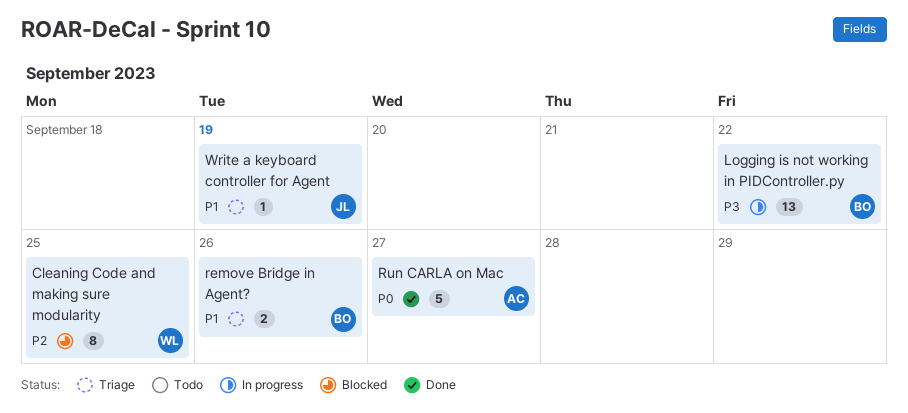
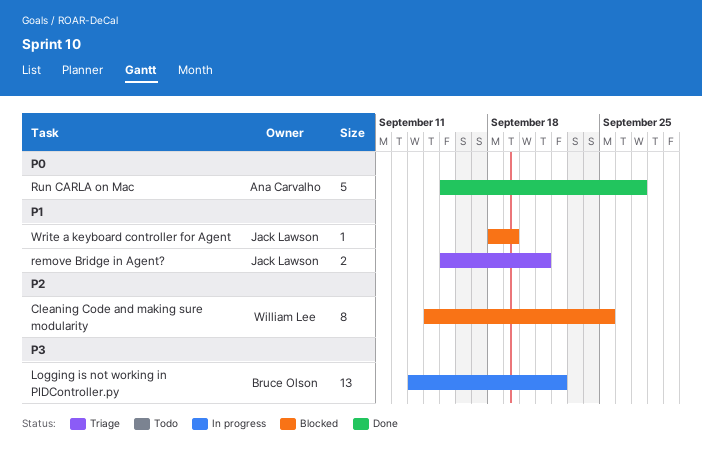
remove Bridge in Agent?, owner: Bruce Olson -> Jack Lawson
remove Bridge in Agent?, due: Sep 26 -> Sep 21
Write a keyboard controller for Agent, status: Triage -> Blocked

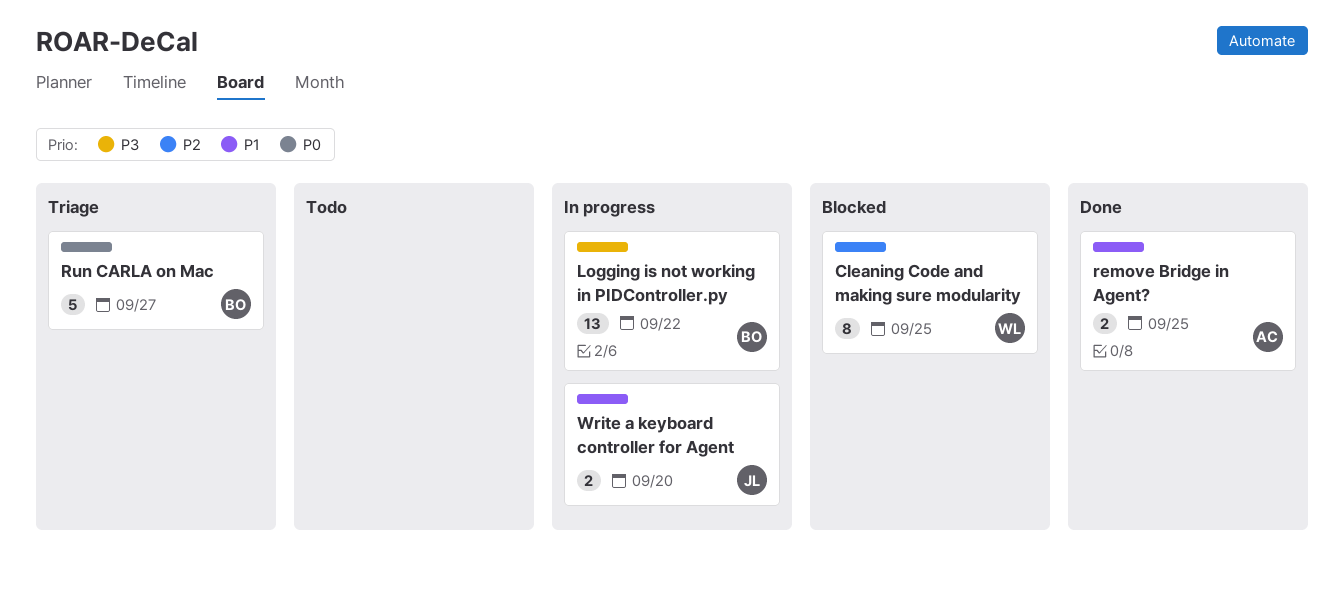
remove Bridge in Agent?, status: Triage -> Done
remove Bridge in Agent?, owner: Jack Lawson -> Ana Carvalho
remove Bridge in Agent?, due: Sep 21 -> Sep 25
Run CARLA on Mac, status: Done -> Triage
Run CARLA on Mac, owner: Ana Carvalho -> Bruce Olson
Write a keyboard controller for Agent, status: Blocked -> In progress
Write a keyboard controller for Agent, estimate: 1 -> 2
Write a keyboard controller for Agent, due: Sep 19 -> Sep 20

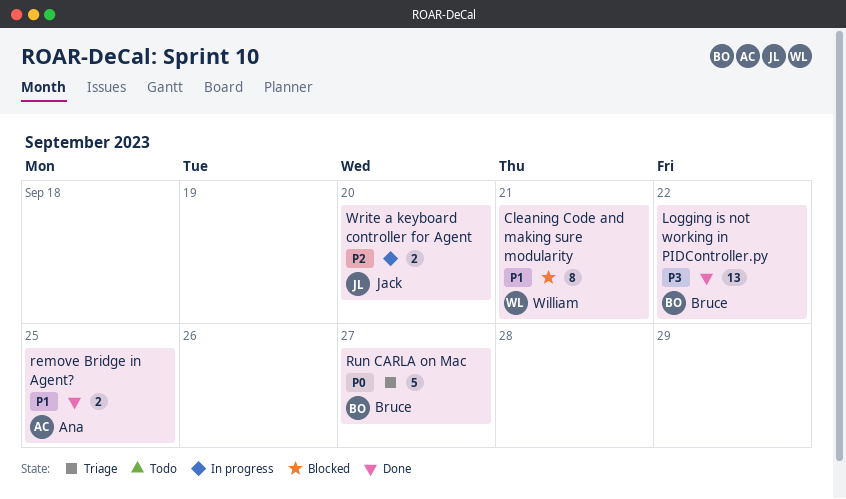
Cleaning Code and making sure modularity, priority: P2 -> P1
Cleaning Code and making sure modularity, due: Sep 25 -> Sep 21
Logging is not working in PIDController.py, status: In progress -> Done
Write a keyboard controller for Agent, priority: P1 -> P2

